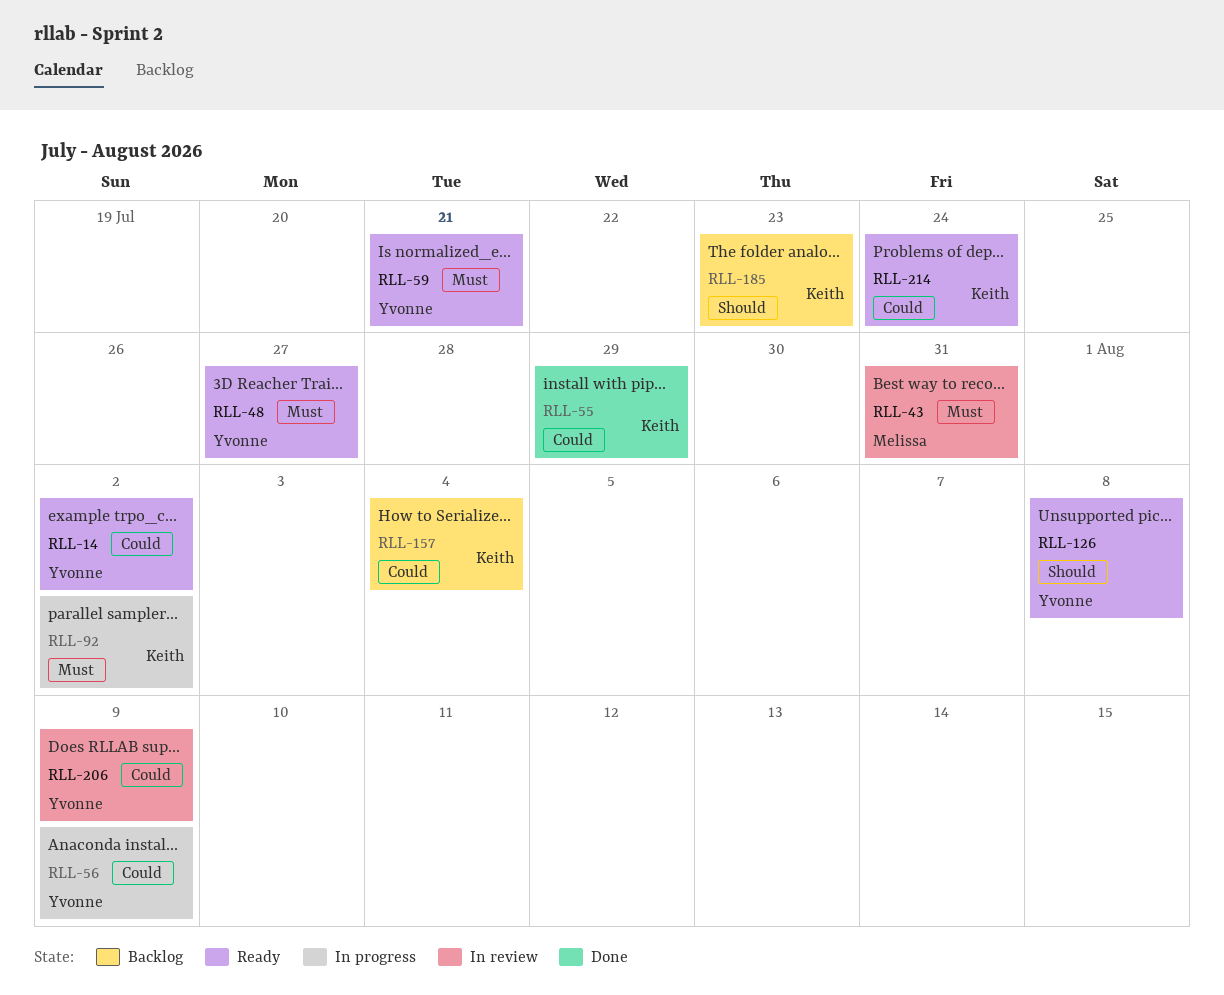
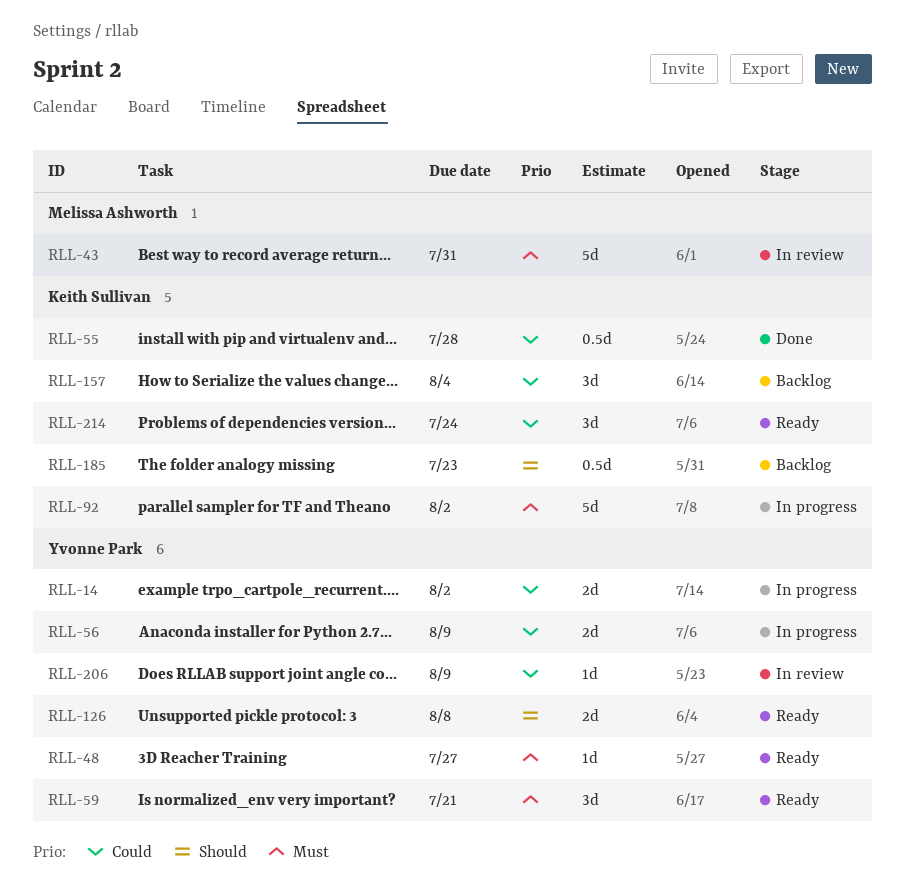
RLL-14, status: Ready -> In progress
RLL-55, due: Jul 29 -> Jul 28

